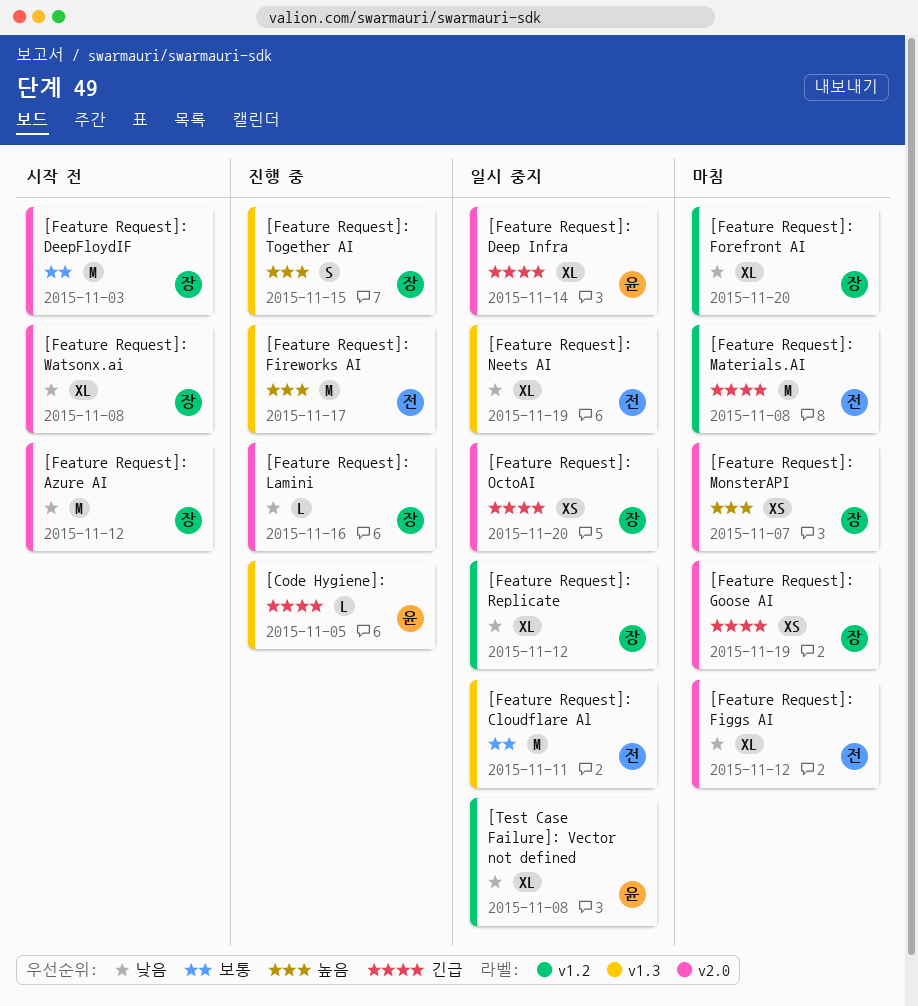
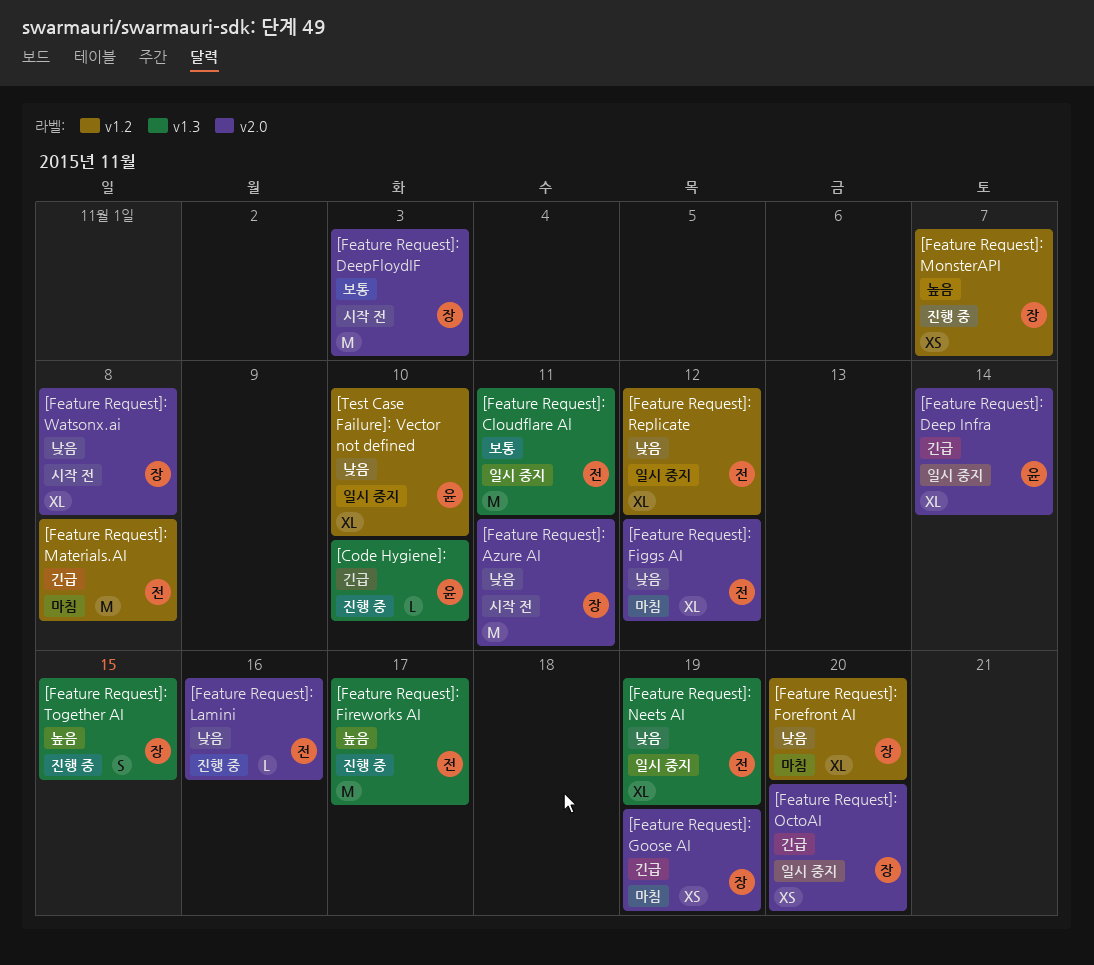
[Code Hygiene]:, due: Nov 5 -> Nov 10
[Feature Request]: Azure AI, due: Nov 12 -> Nov 11
[Feature Request]: Lamini, owner: 장 -> 전
[Feature Request]: MonsterAPI, status: 마침 -> 진행 중
[Feature Request]: MonsterAPI, label: v2.0 -> v1.2
[Feature Request]: Replicate, owner: 장 -> 전
[Test Case Failure]: Vector not defined, due: Nov 8 -> Nov 10

